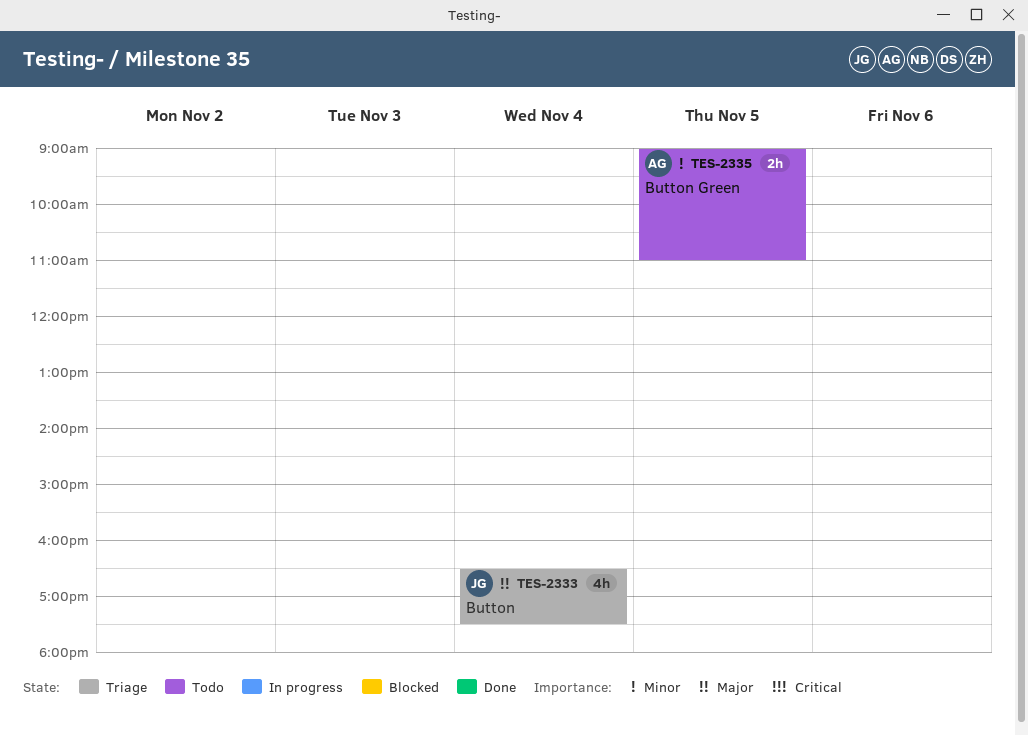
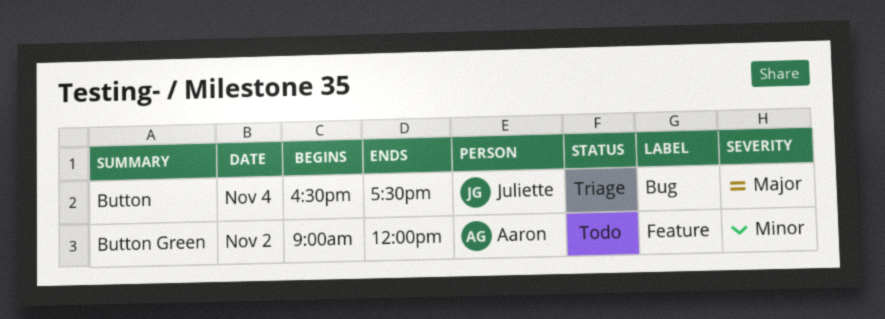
Button Green, day: Nov 5 -> Nov 2
Button Green, ends: 11:00 -> 12:00

